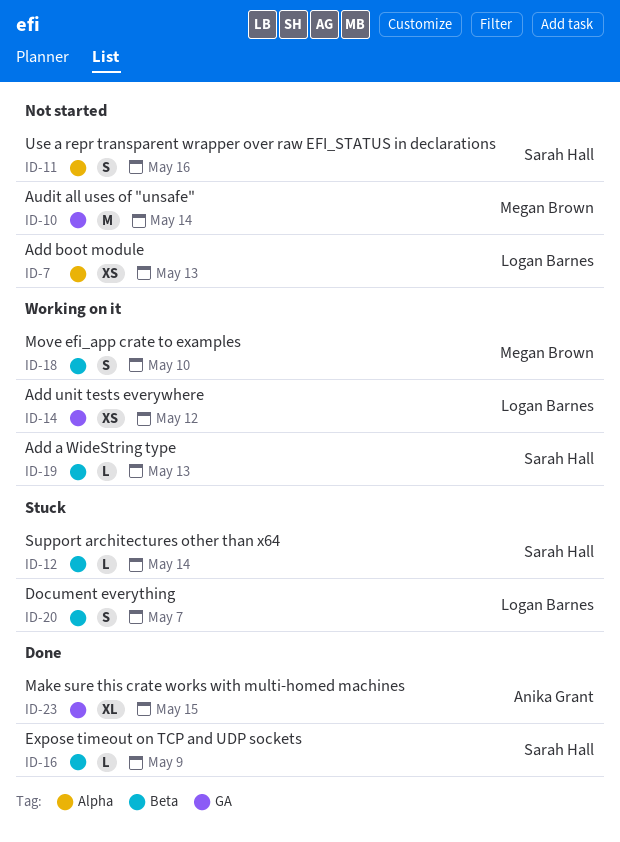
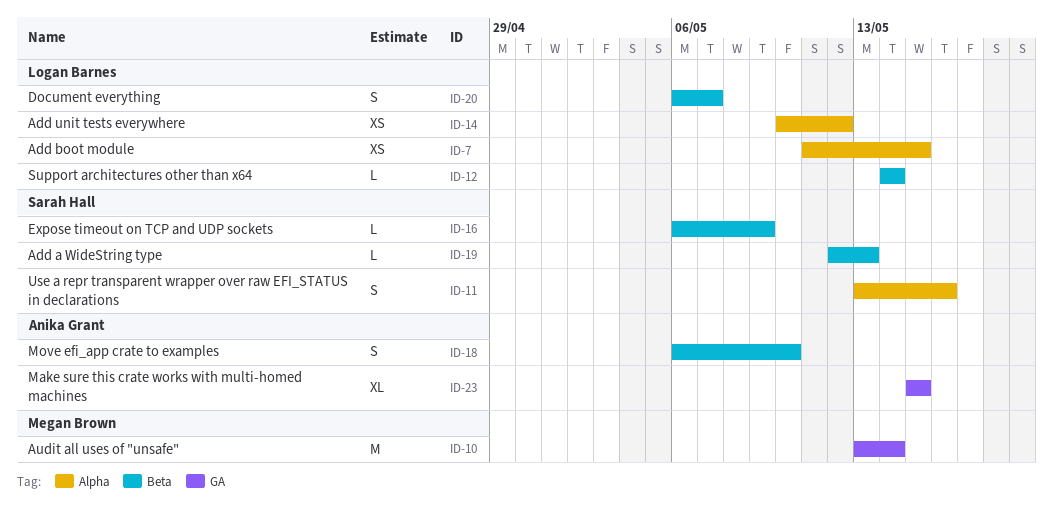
ID-7, due: May 13 -> May 15
ID-12, owner: Sarah Hall -> Logan Barnes
ID-14, label: GA -> Alpha
ID-18, owner: Megan Brown -> Anika Grant

